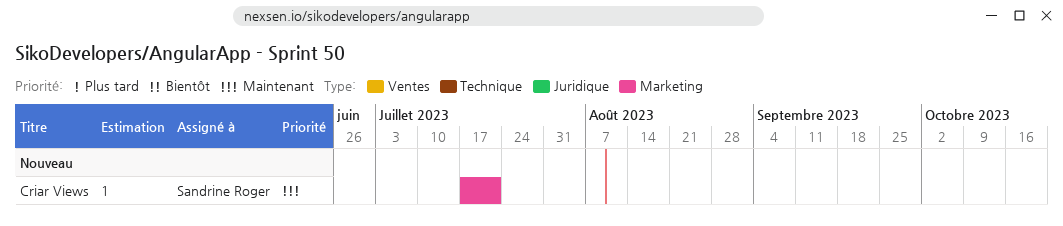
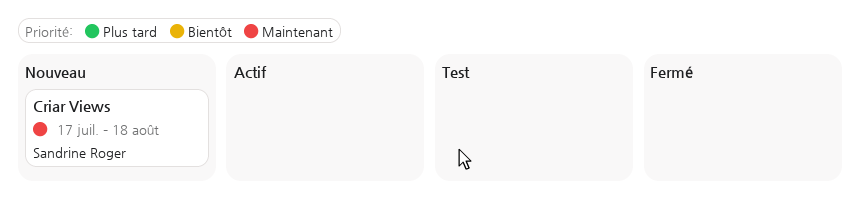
Criar Views, due: Jul 21 -> Aug 18

